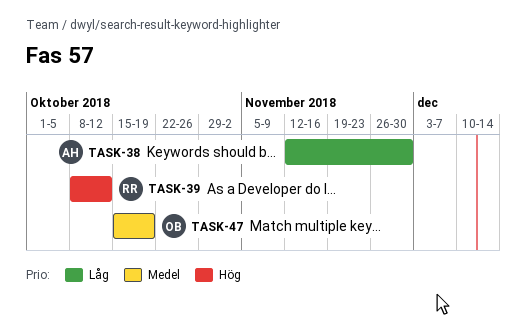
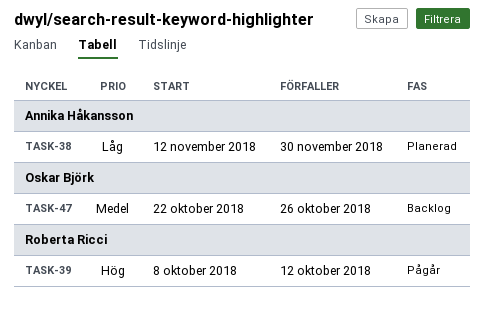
TASK-47, start: Oct 15 -> Oct 22
TASK-47, due: Oct 19 -> Oct 26

